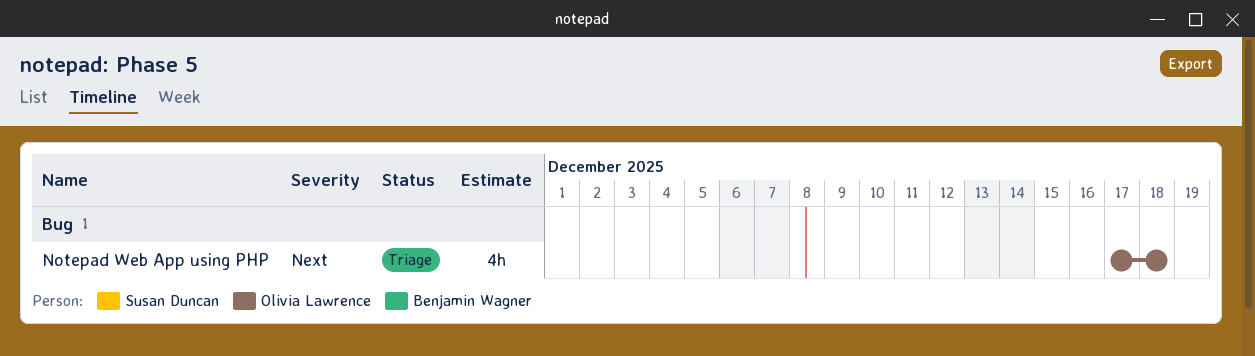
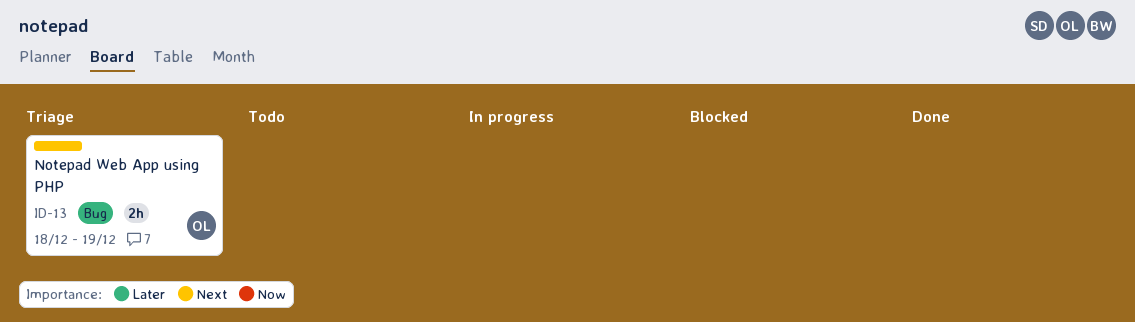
Notepad Web App using PHP, estimate: 4h -> 2h
Notepad Web App using PHP, start: Dec 17 -> Dec 18
Notepad Web App using PHP, due: Dec 18 -> Dec 19

